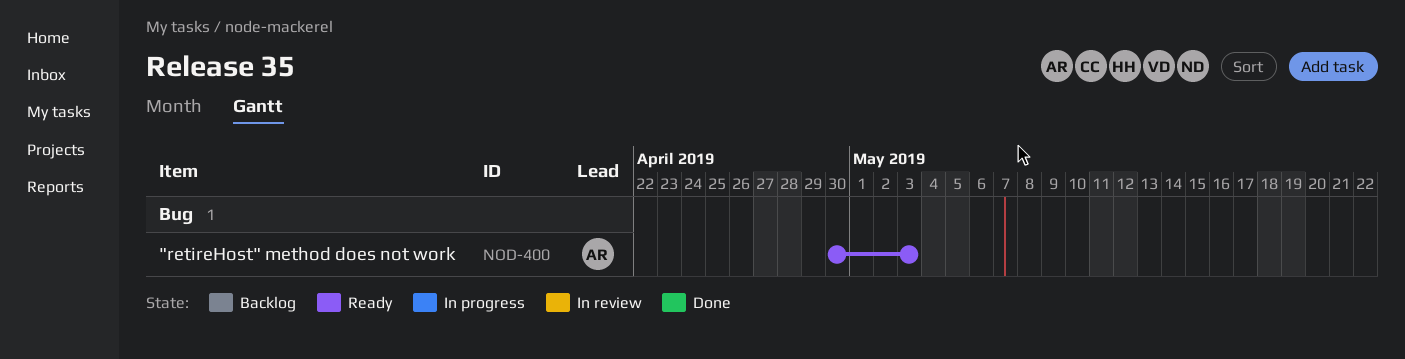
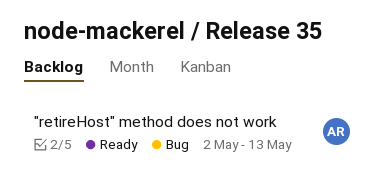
"retireHost" method does not work, start: Apr 30 -> May 2
"retireHost" method does not work, due: May 3 -> May 13

